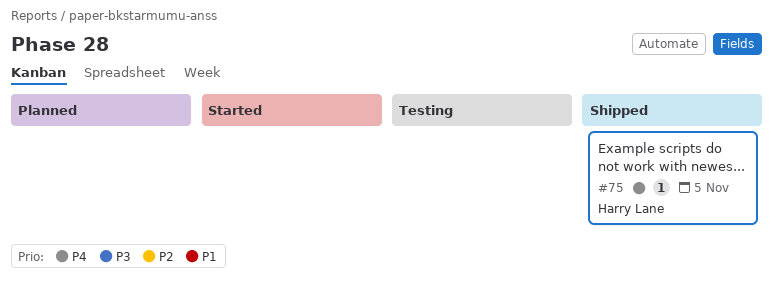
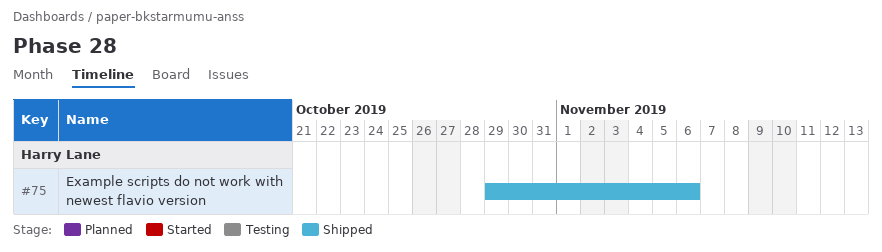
#75, due: Nov 5 -> Nov 6

